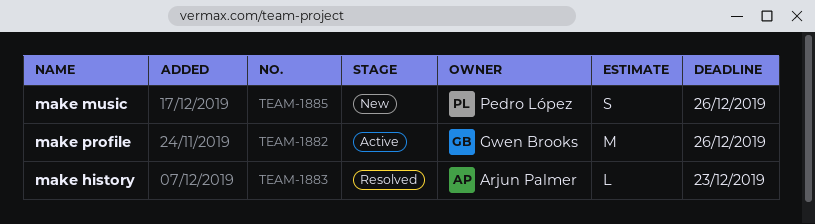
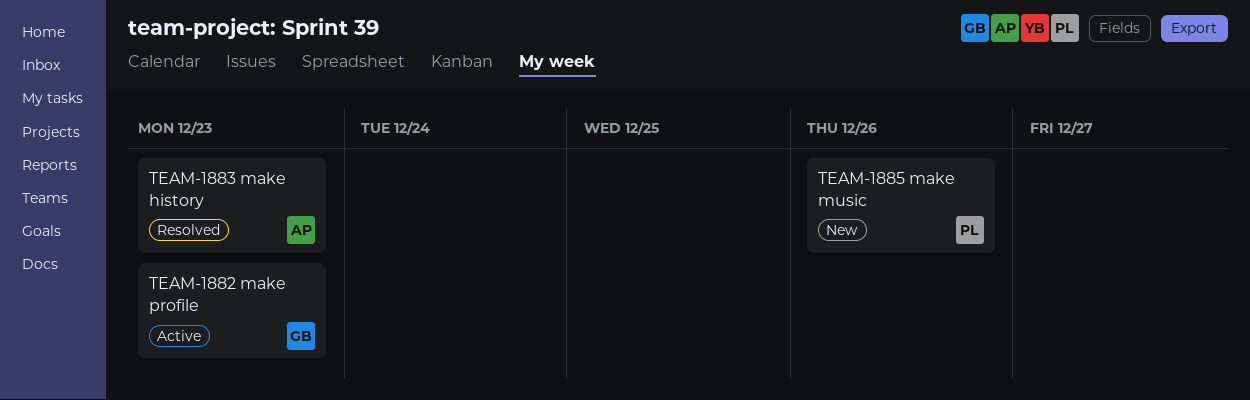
TEAM-1882, due: Dec 26 -> Dec 23

